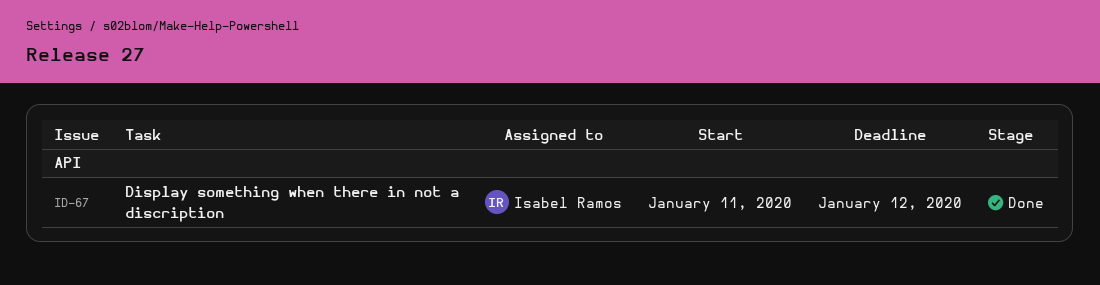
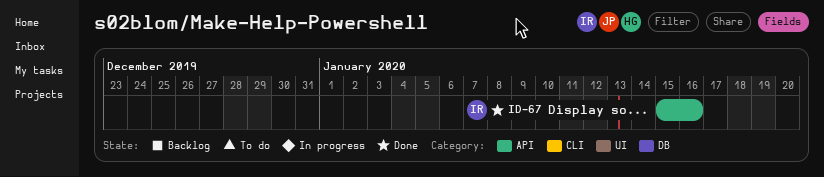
ID-67, start: Jan 11 -> Jan 15
ID-67, due: Jan 12 -> Jan 16

